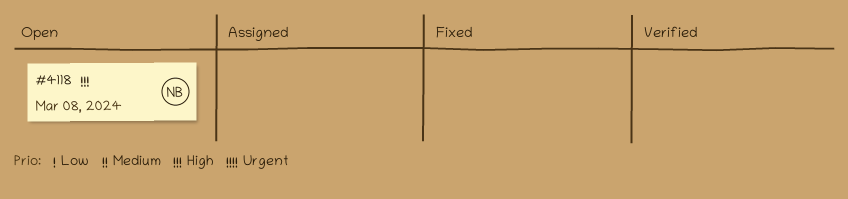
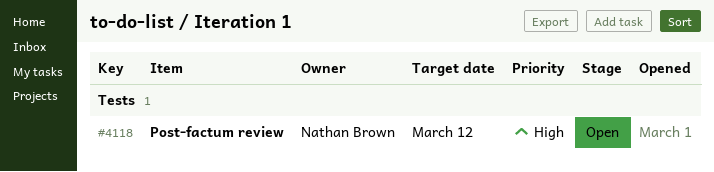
#4118, due: Mar 8 -> Mar 12

